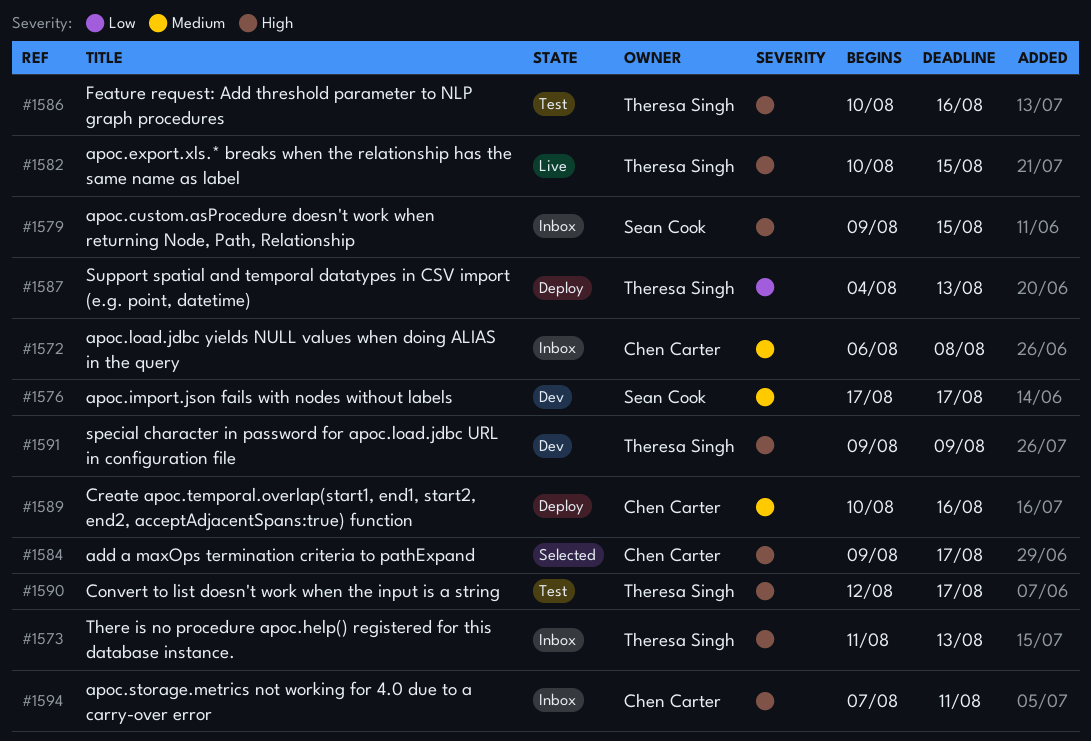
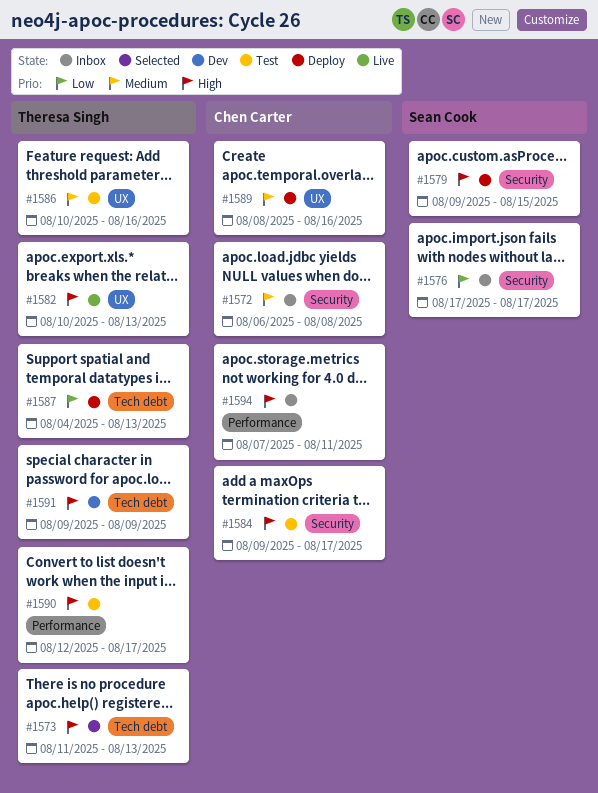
#1573, status: Inbox -> Selected
#1576, status: Dev -> Inbox
#1576, priority: Medium -> Low
#1579, status: Inbox -> Deploy
#1582, due: Aug 15 -> Aug 13
#1584, status: Selected -> Test
#1586, priority: High -> Medium
#1589, start: Aug 10 -> Aug 8

